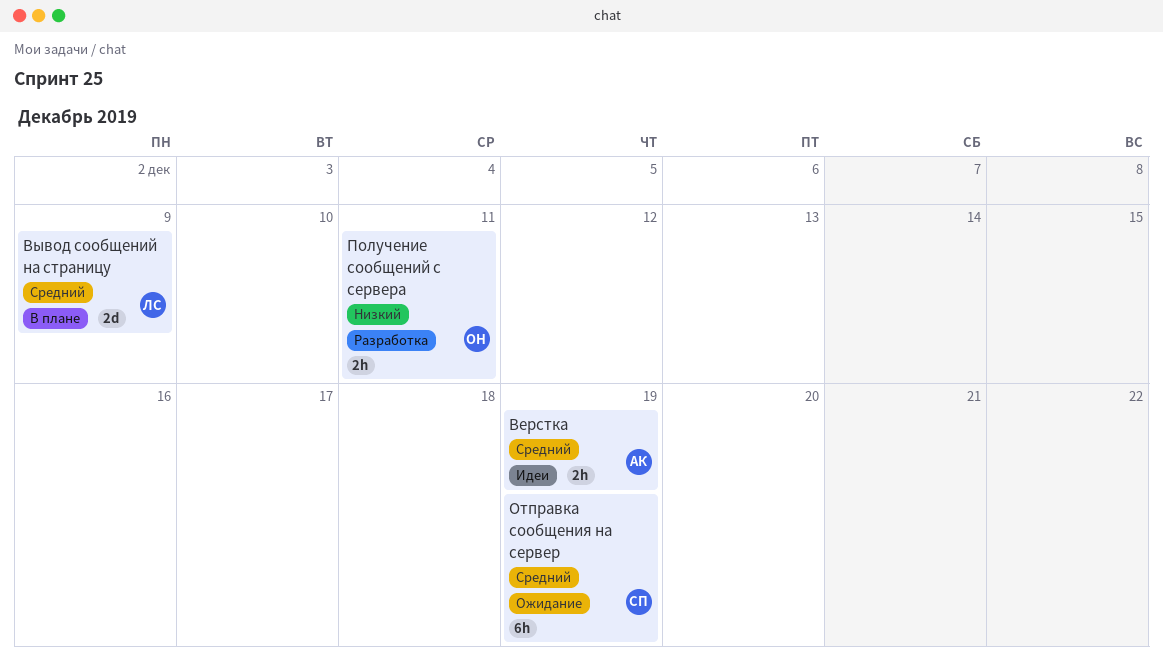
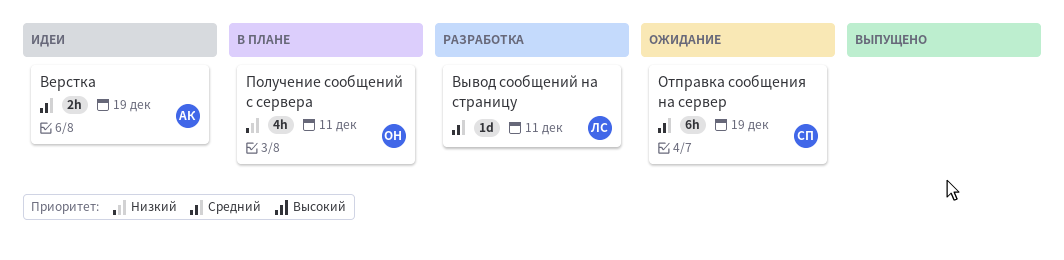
Вывод сообщений на страницу, status: В плане -> Разработка
Вывод сообщений на страницу, estimate: 2d -> 1d
Вывод сообщений на страницу, due: Dec 9 -> Dec 11
Получение сообщений с сервера, status: Разработка -> В плане
Получение сообщений с сервера, estimate: 2h -> 4h

